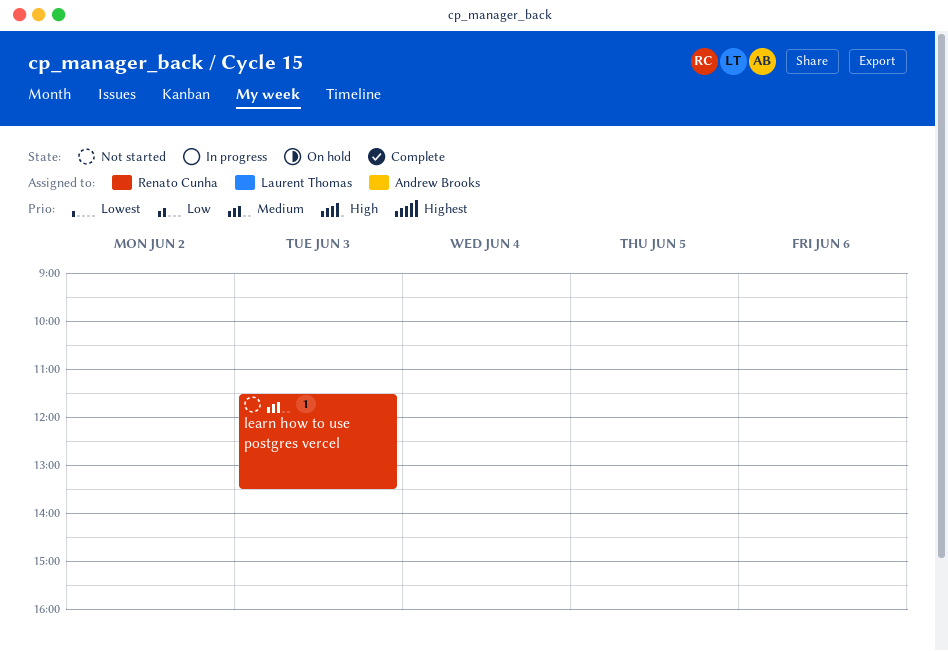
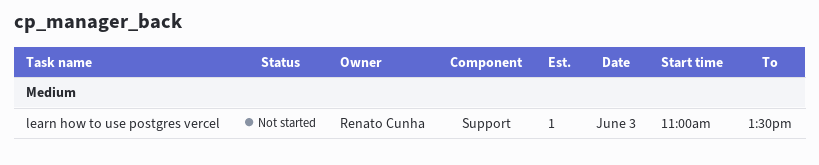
learn how to use postgres vercel, begins: 11:30 -> 11:00

